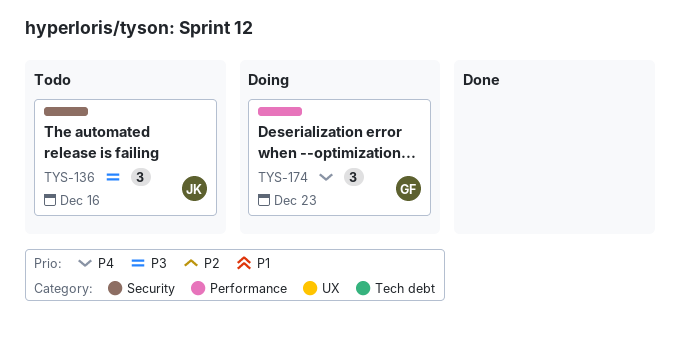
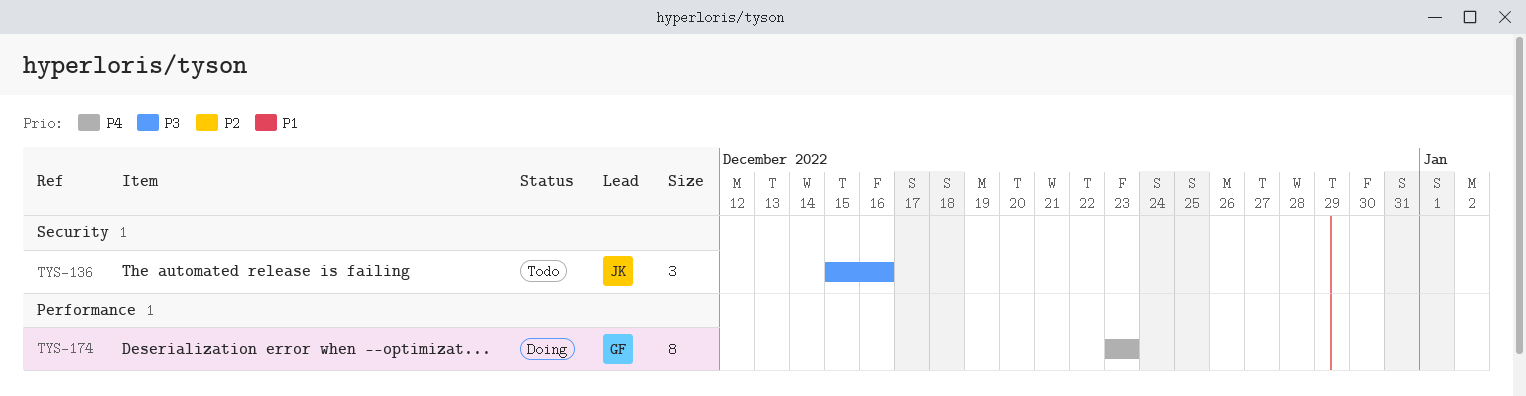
TYS-174, estimate: 3 -> 8

